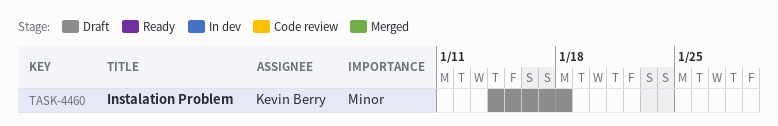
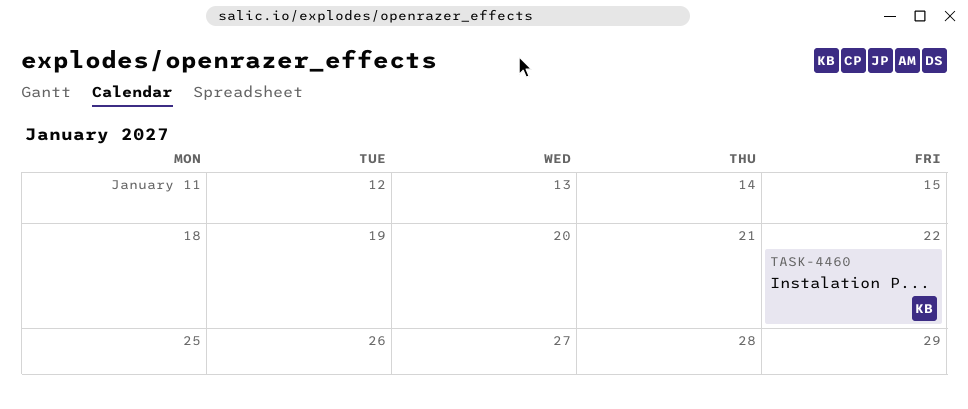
TASK-4460, due: Jan 18 -> Jan 22

